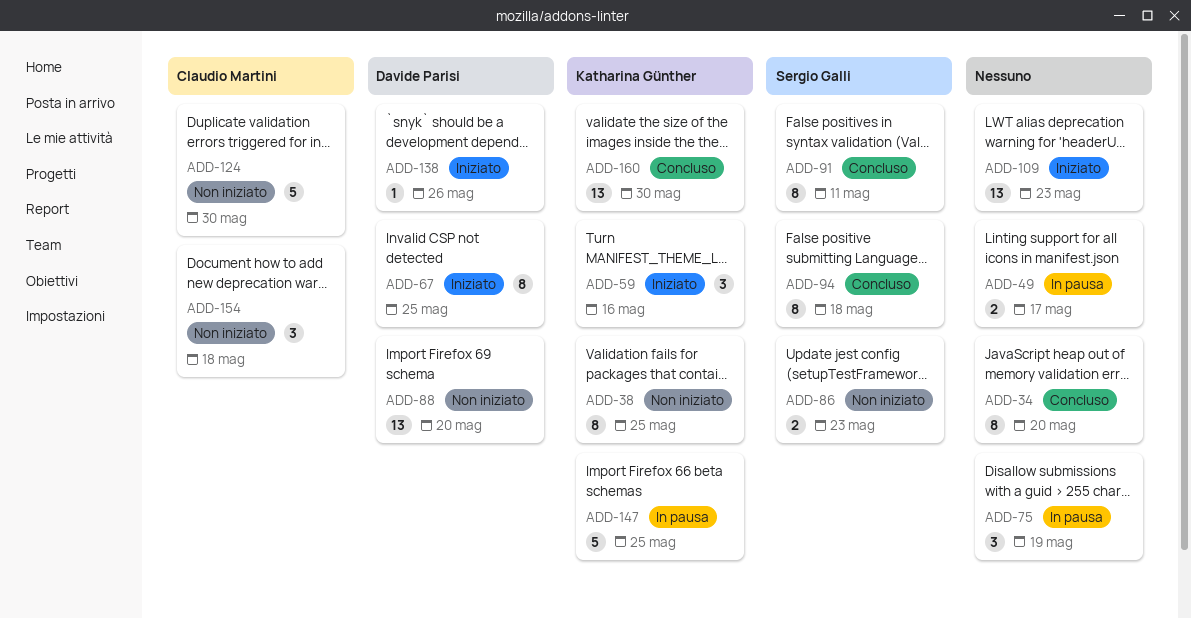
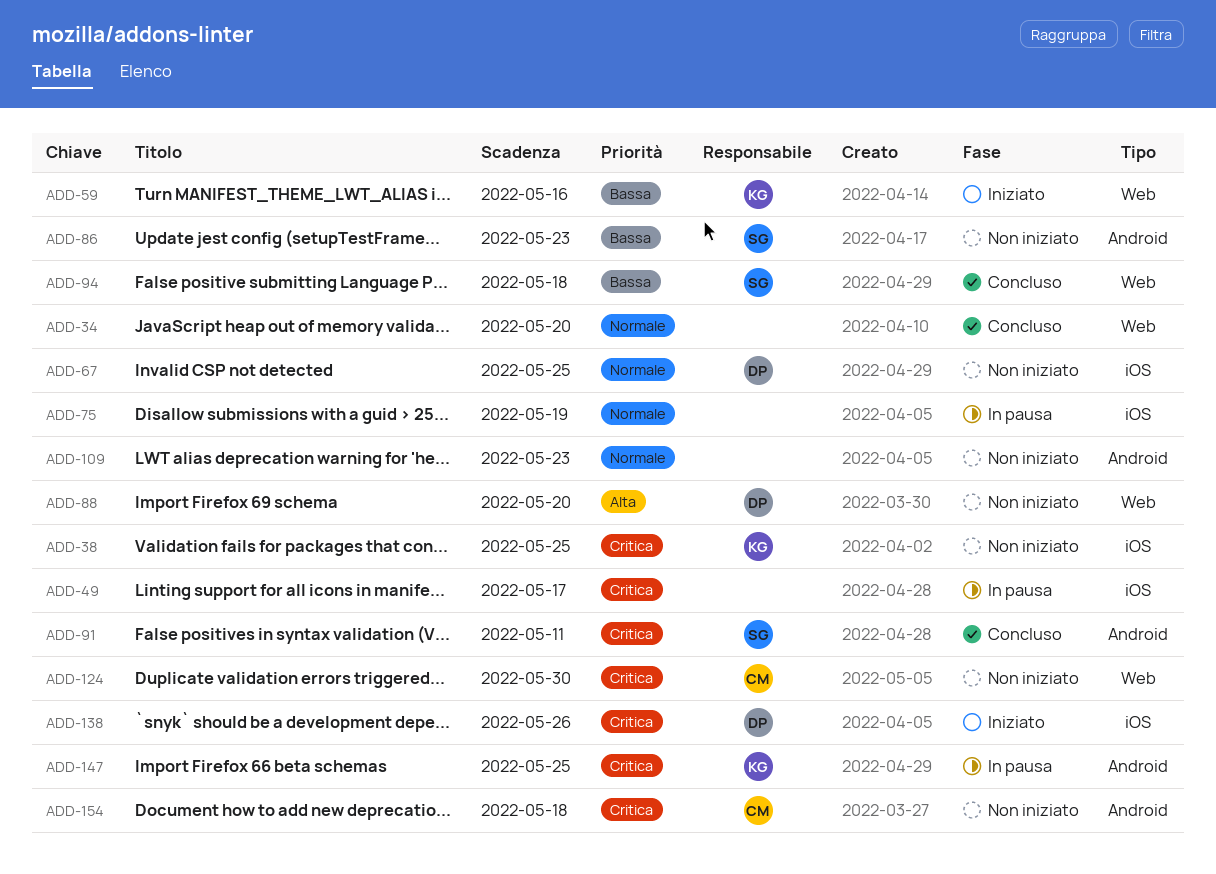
ADD-67, status: Iniziato -> Non iniziato
ADD-109, status: Iniziato -> Non iniziato
ADD-160: present -> none

